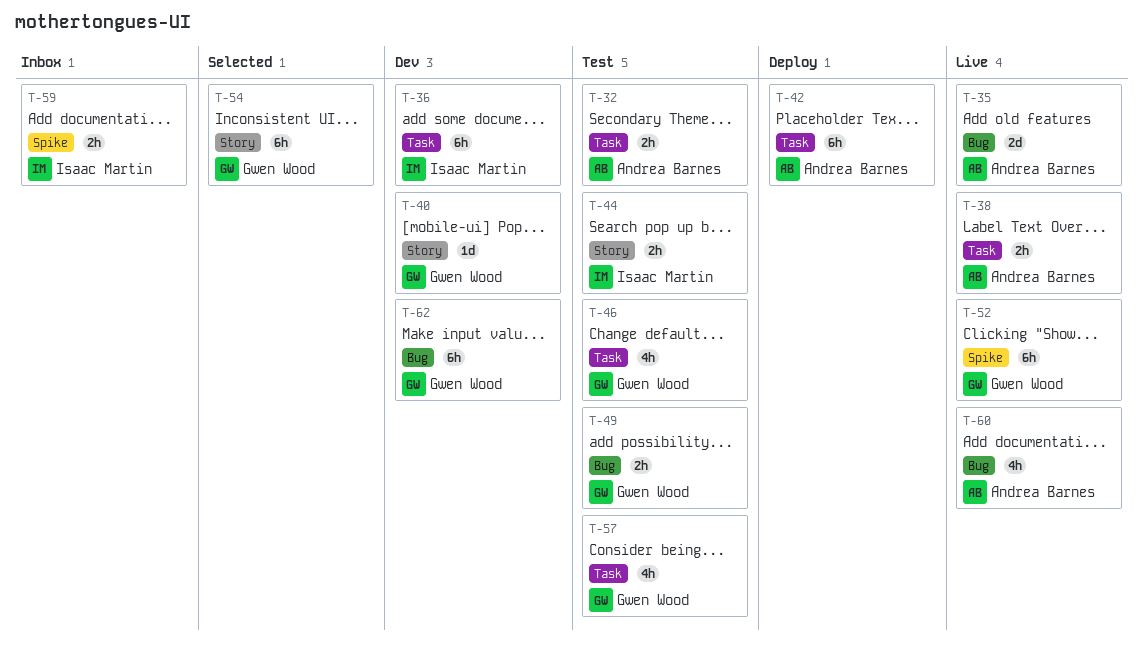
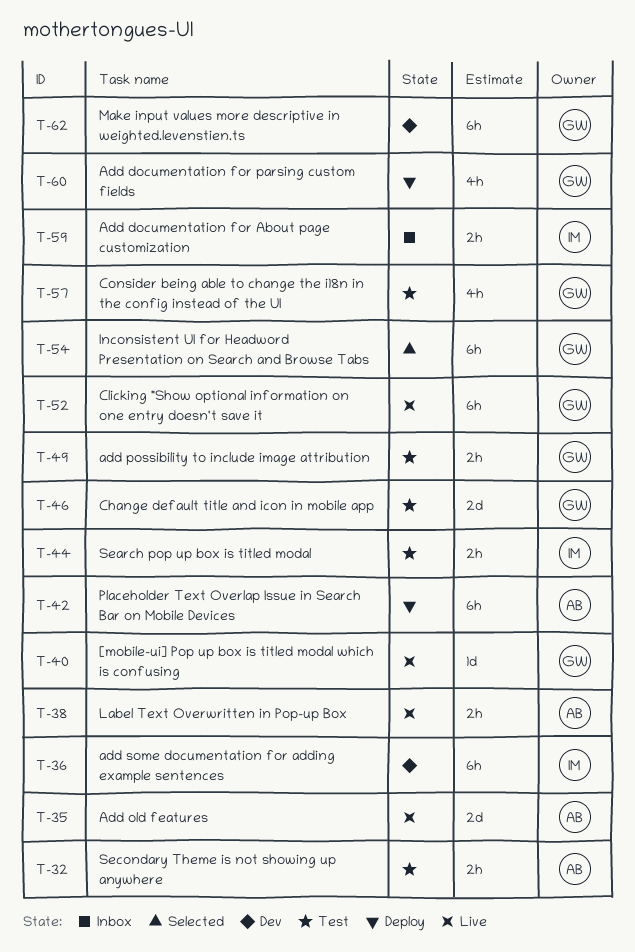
T-40, status: Dev -> Live
T-46, estimate: 4h -> 2d
T-60, status: Live -> Deploy
T-60, owner: Andrea Barnes -> Gwen Wood

